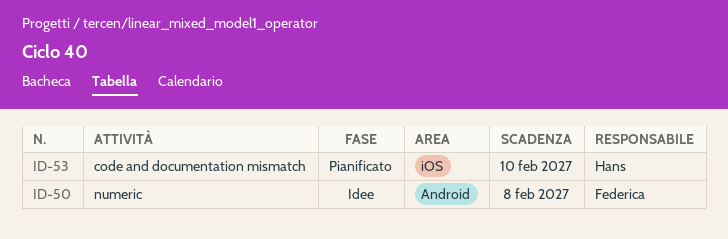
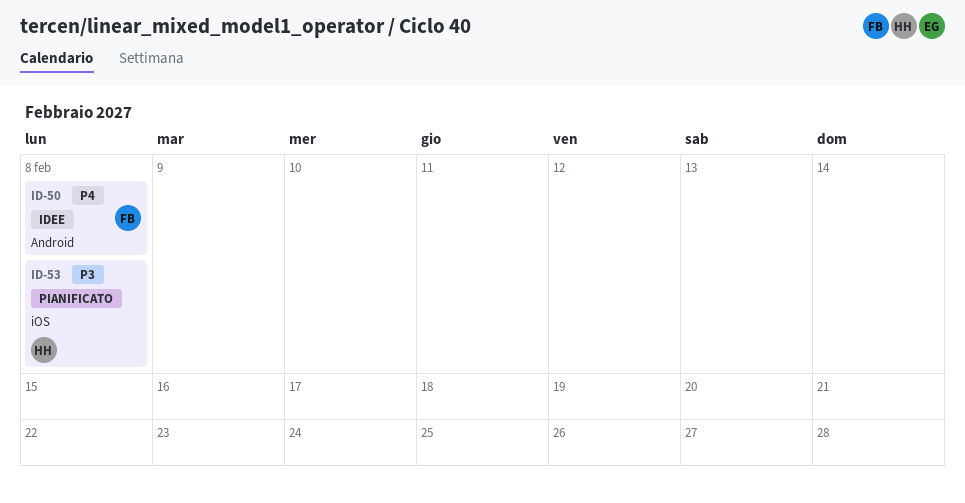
ID-53, due: Feb 10 -> Feb 8

